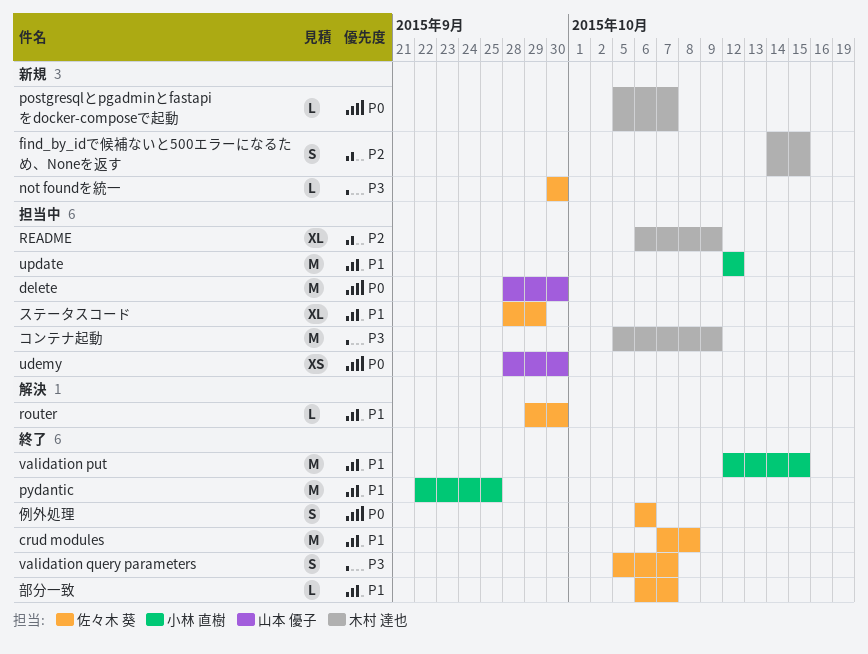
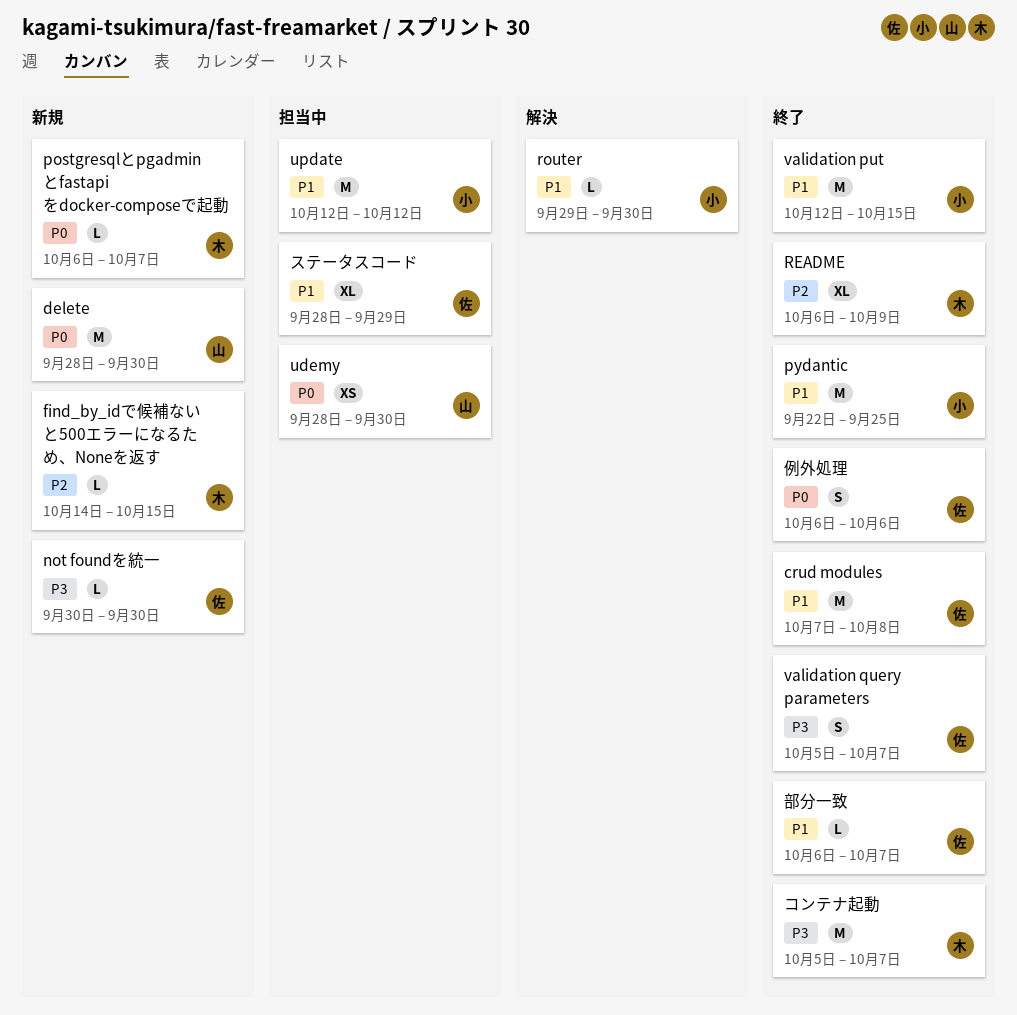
delete, status: 担当中 -> 新規
find_by_idで候補ないと500エラーになるため、Noneを返す, estimate: S -> L
postgresqlとpgadminとfastapiをdocker-composeで起動, start: Oct 5 -> Oct 6
README, status: 担当中 -> 終了
router, owner: 佐々木 葵 -> 小林 直樹
コンテナ起動, status: 担当中 -> 終了
コンテナ起動, due: Oct 9 -> Oct 7

